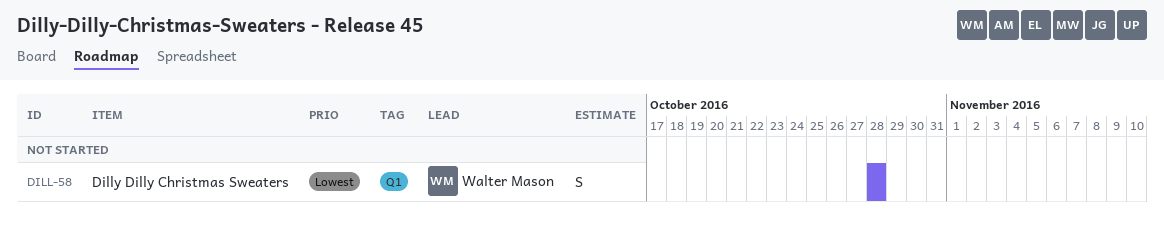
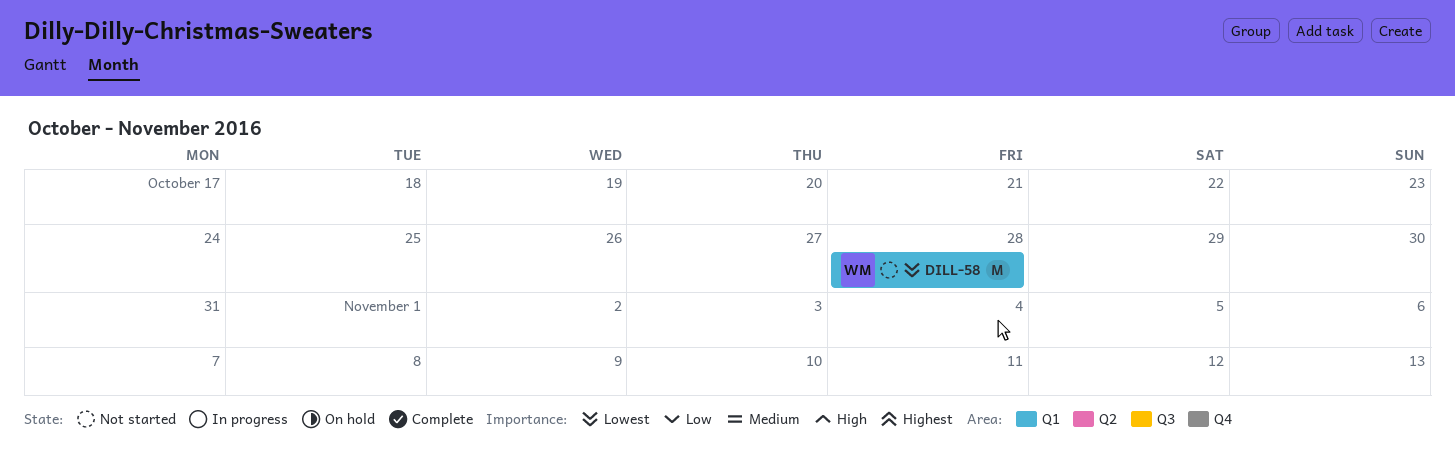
DILL-58, estimate: S -> M

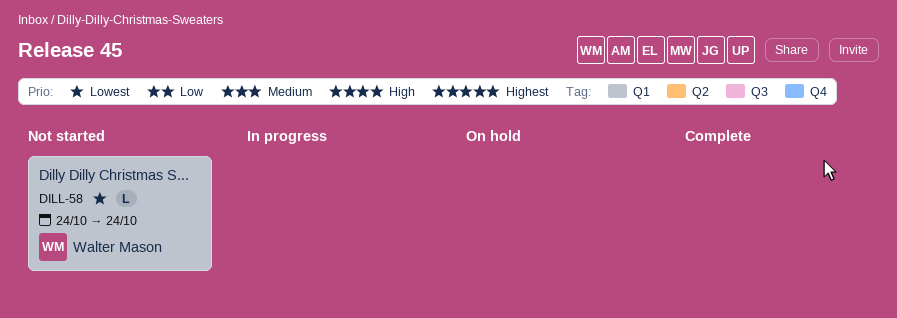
DILL-58, estimate: M -> L
DILL-58, start: Oct 28 -> Oct 24
DILL-58, due: Oct 28 -> Oct 24

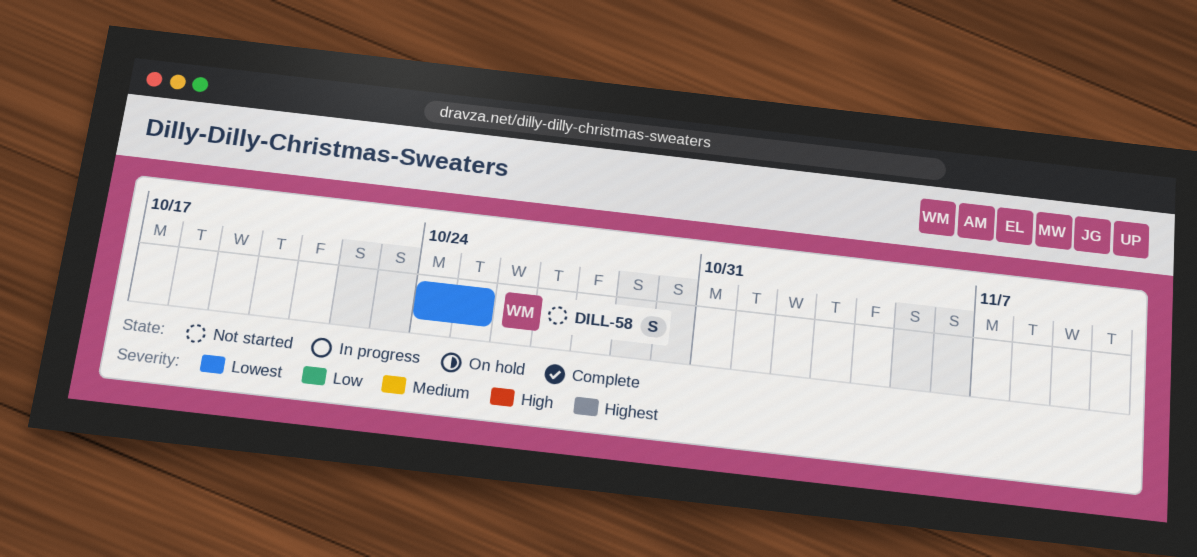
DILL-58, estimate: L -> S
DILL-58, due: Oct 24 -> Oct 25

